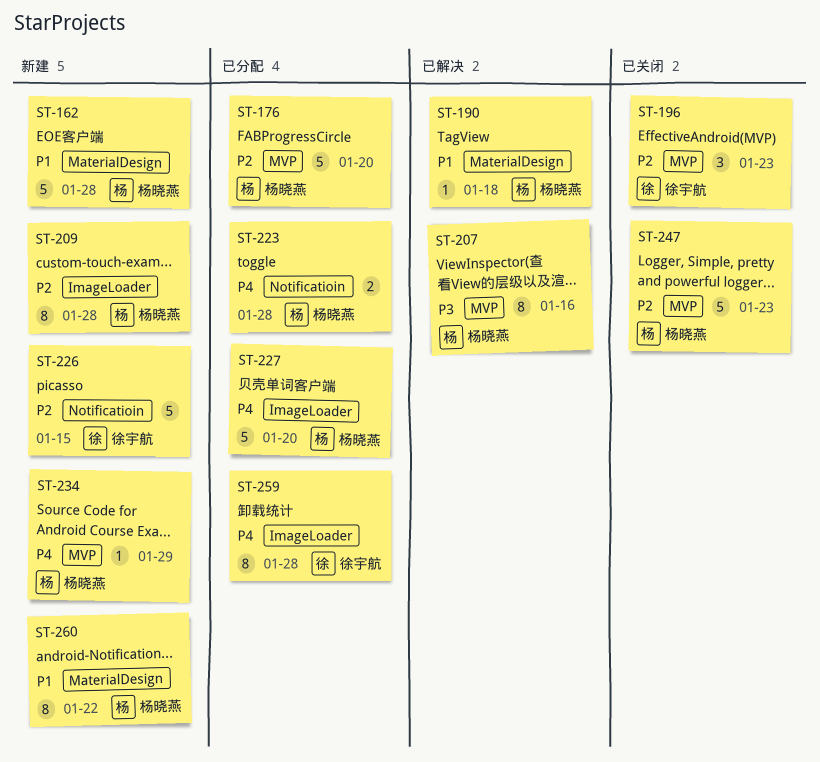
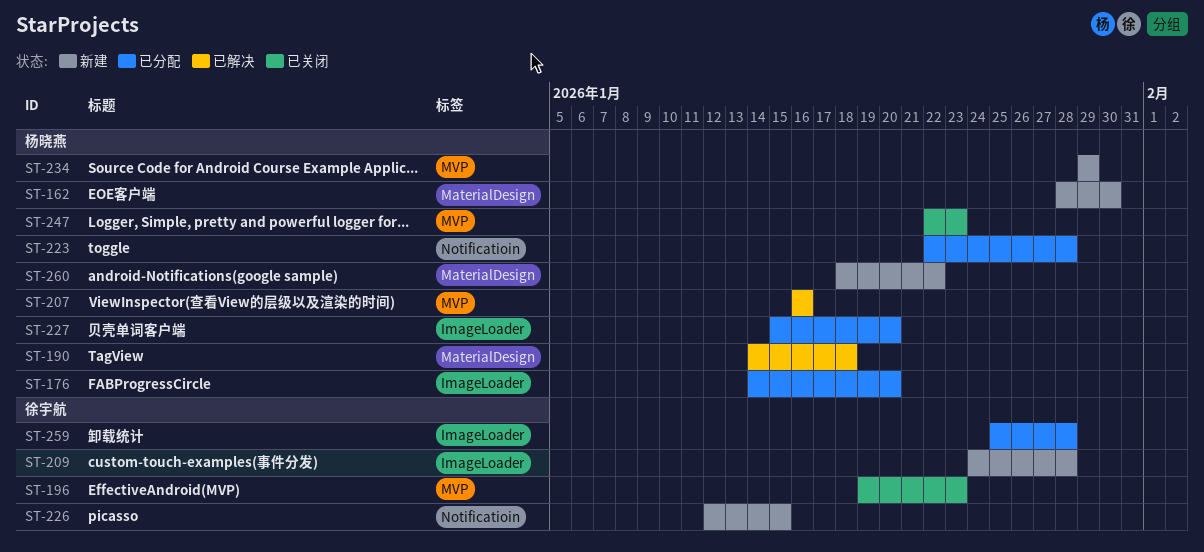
ST-162, due: Jan 28 -> Jan 30
ST-176, label: MVP -> ImageLoader
ST-209, owner: 杨晓燕 -> 徐宇航

